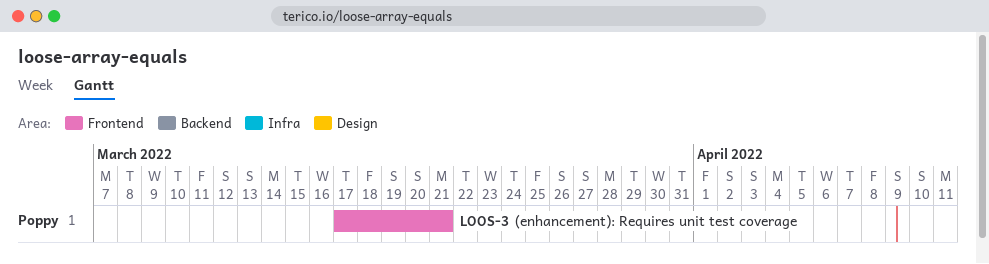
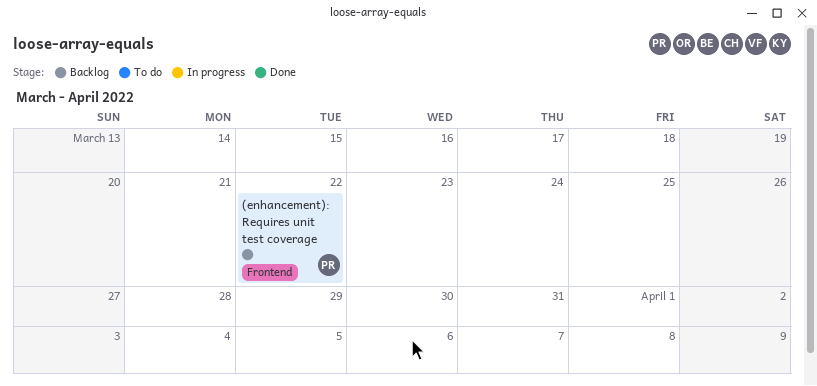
(enhancement): Requires unit test coverage, due: Mar 21 -> Mar 22

